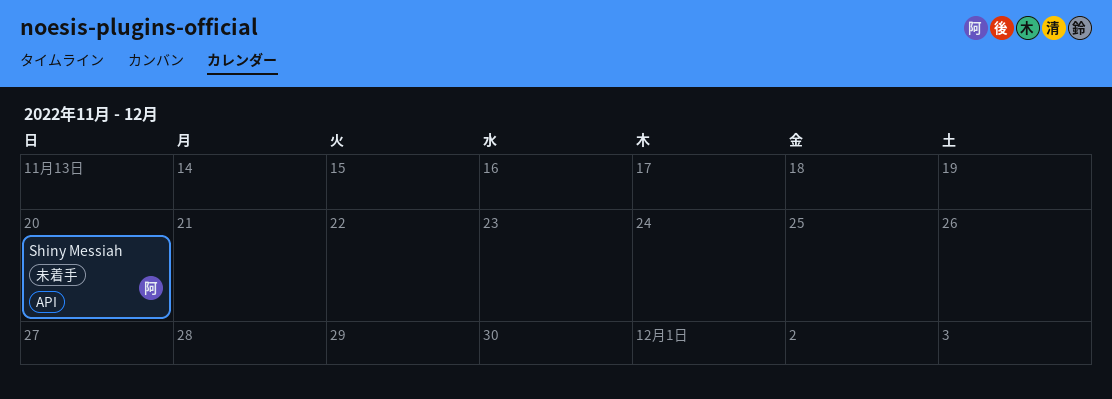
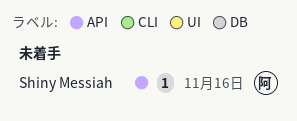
Shiny Messiah, due: Nov 20 -> Nov 16

